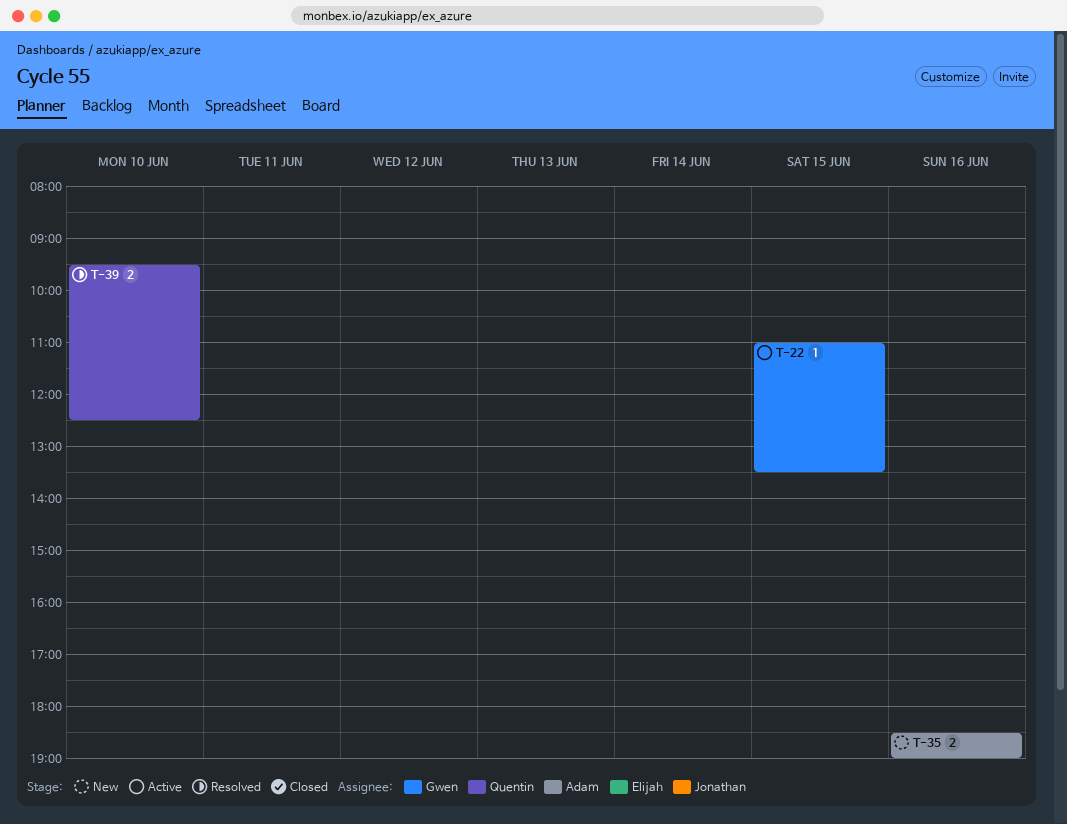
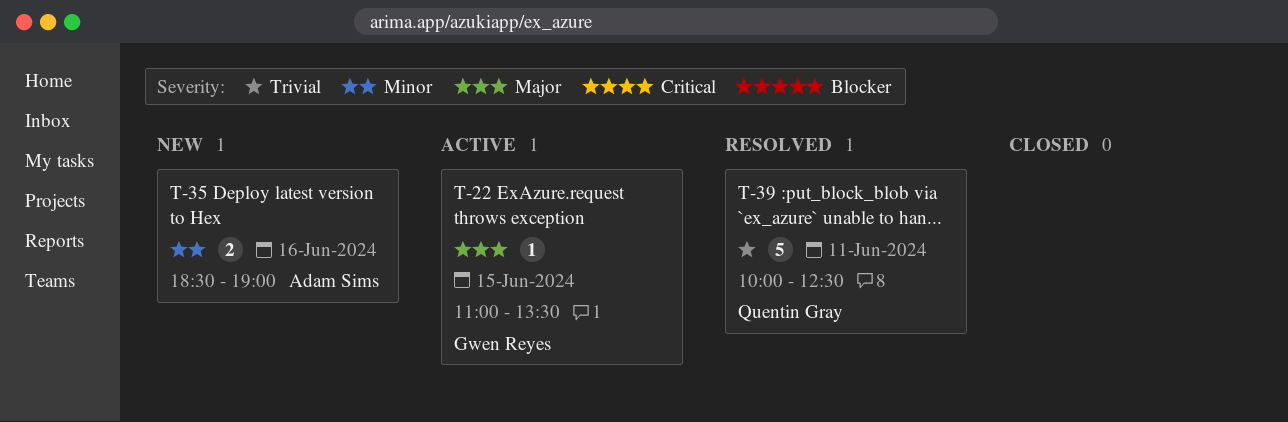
T-39, estimate: 2 -> 5
T-39, day: Jun 10 -> Jun 11
T-39, begins: 09:30 -> 10:00

